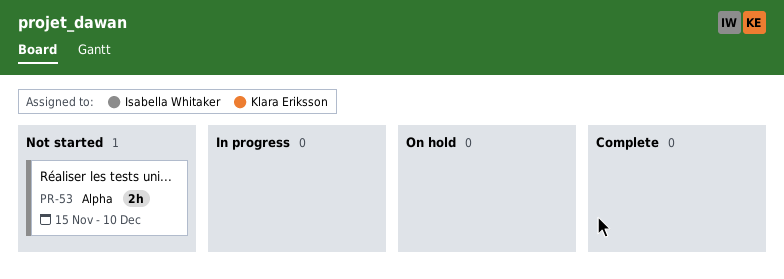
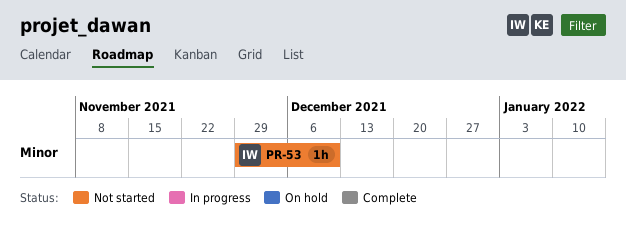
PR-53, estimate: 2h -> 1h
PR-53, start: Nov 15 -> Nov 29

